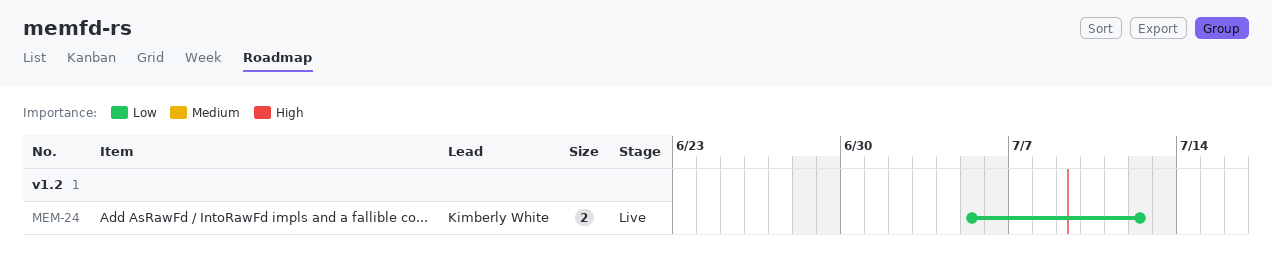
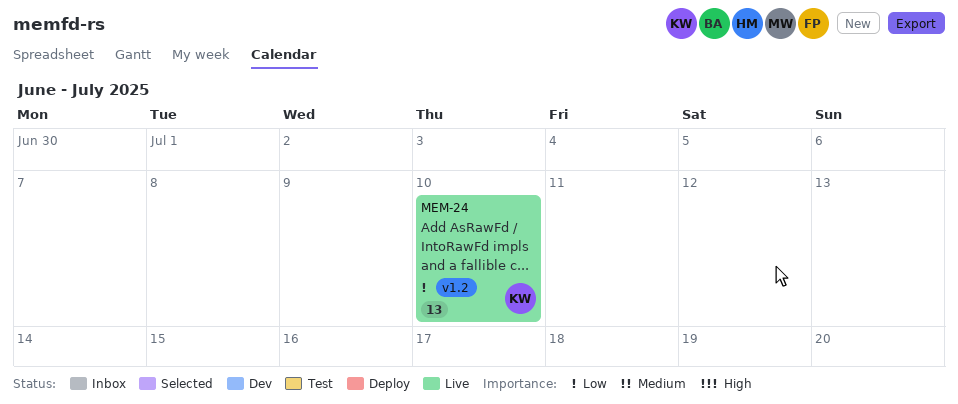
MEM-24, estimate: 2 -> 13
MEM-24, due: Jul 12 -> Jul 10

